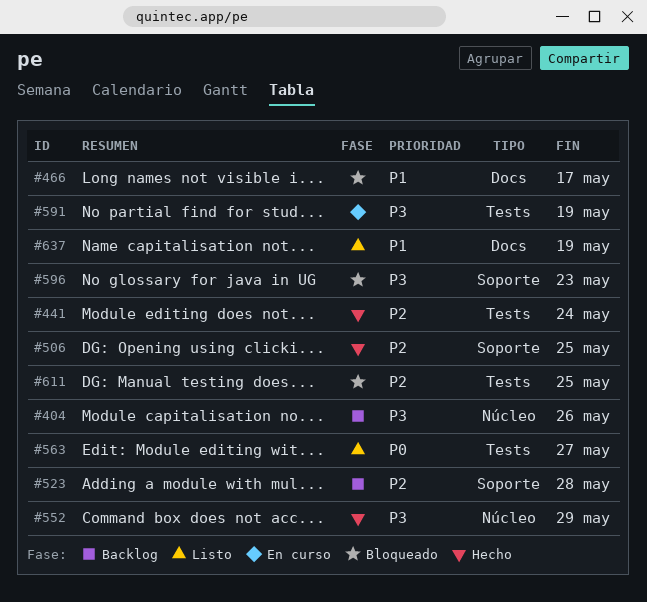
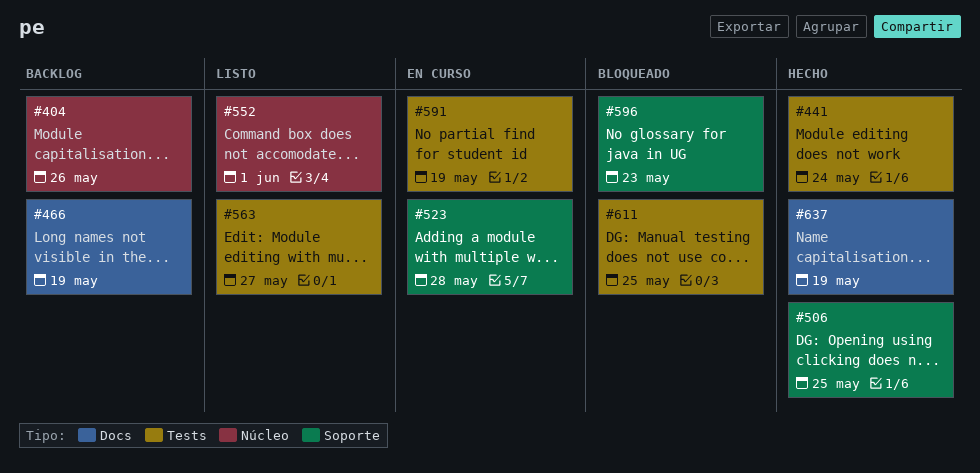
#466, status: Bloqueado -> Backlog
#466, due: May 17 -> May 19
#523, status: Backlog -> En curso
#552, status: Hecho -> Listo
#552, due: May 29 -> Jun 1
#637, status: Listo -> Hecho

